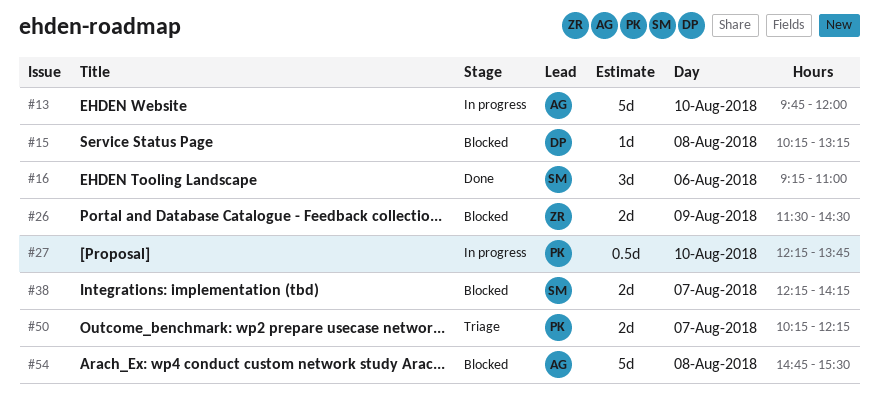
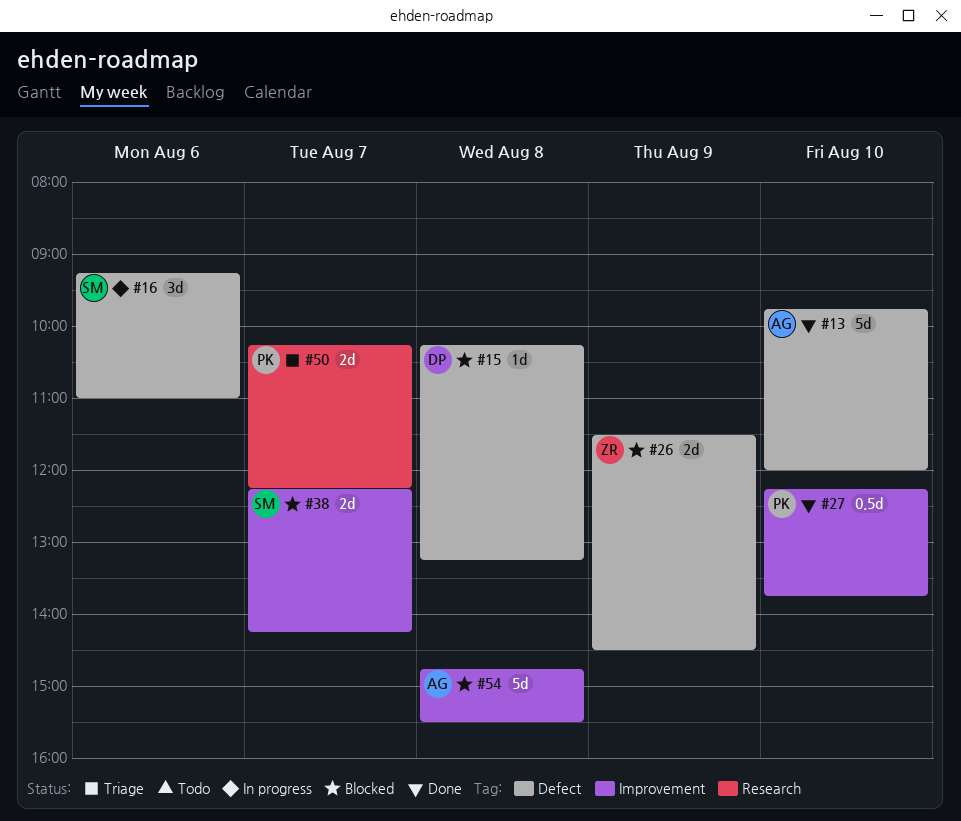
#13, status: In progress -> Done
#16, status: Done -> In progress
#27, status: In progress -> Done

